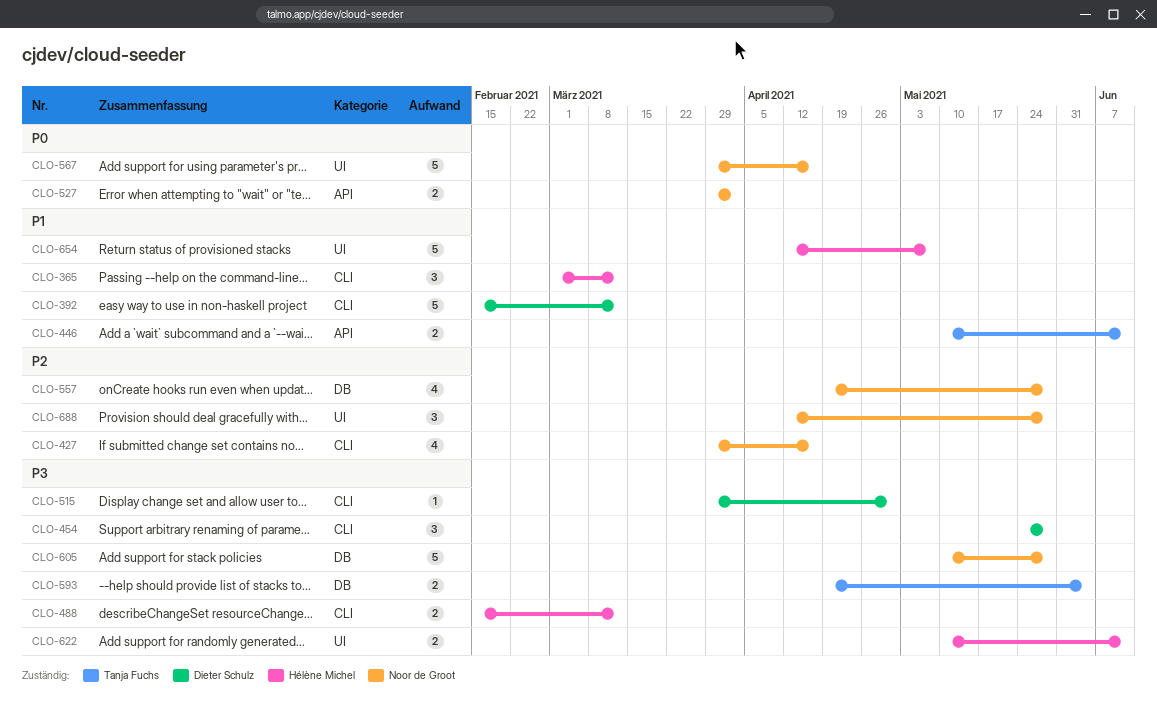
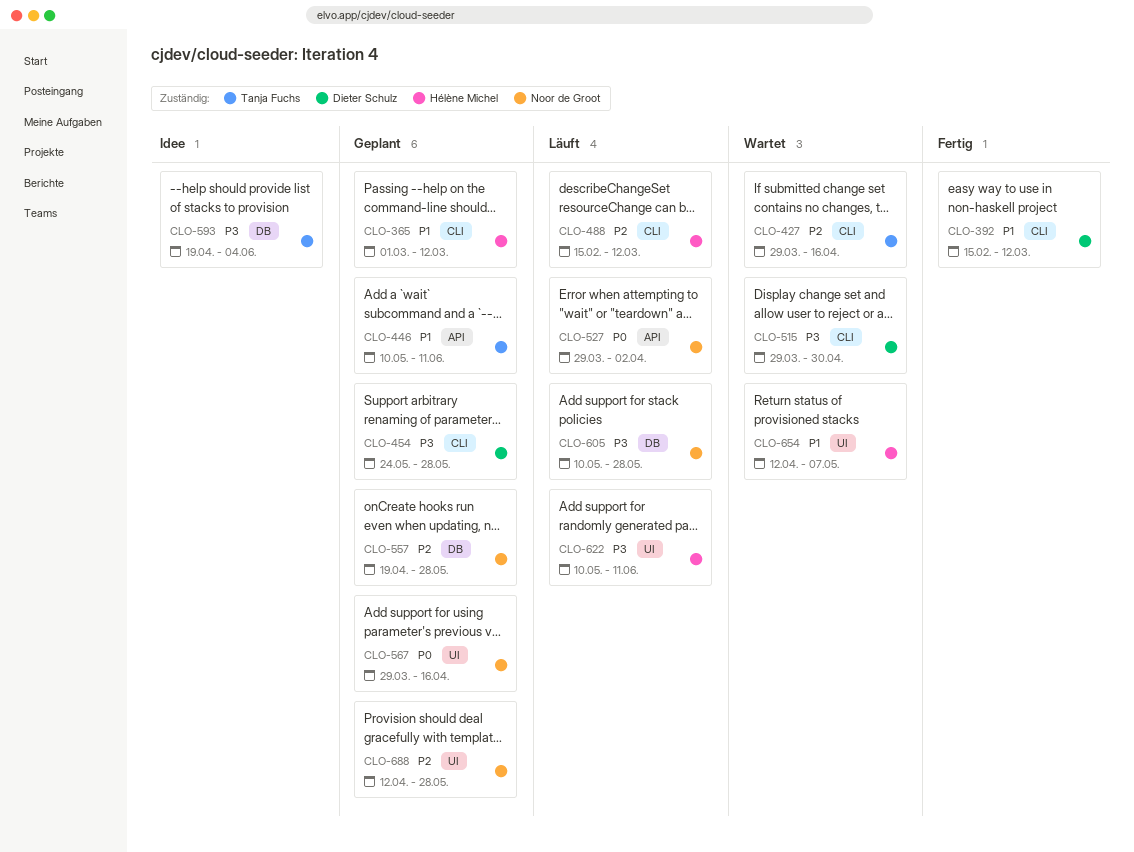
CLO-427, owner: Noor de Groot -> Tanja Fuchs
CLO-488, priority: P3 -> P2

